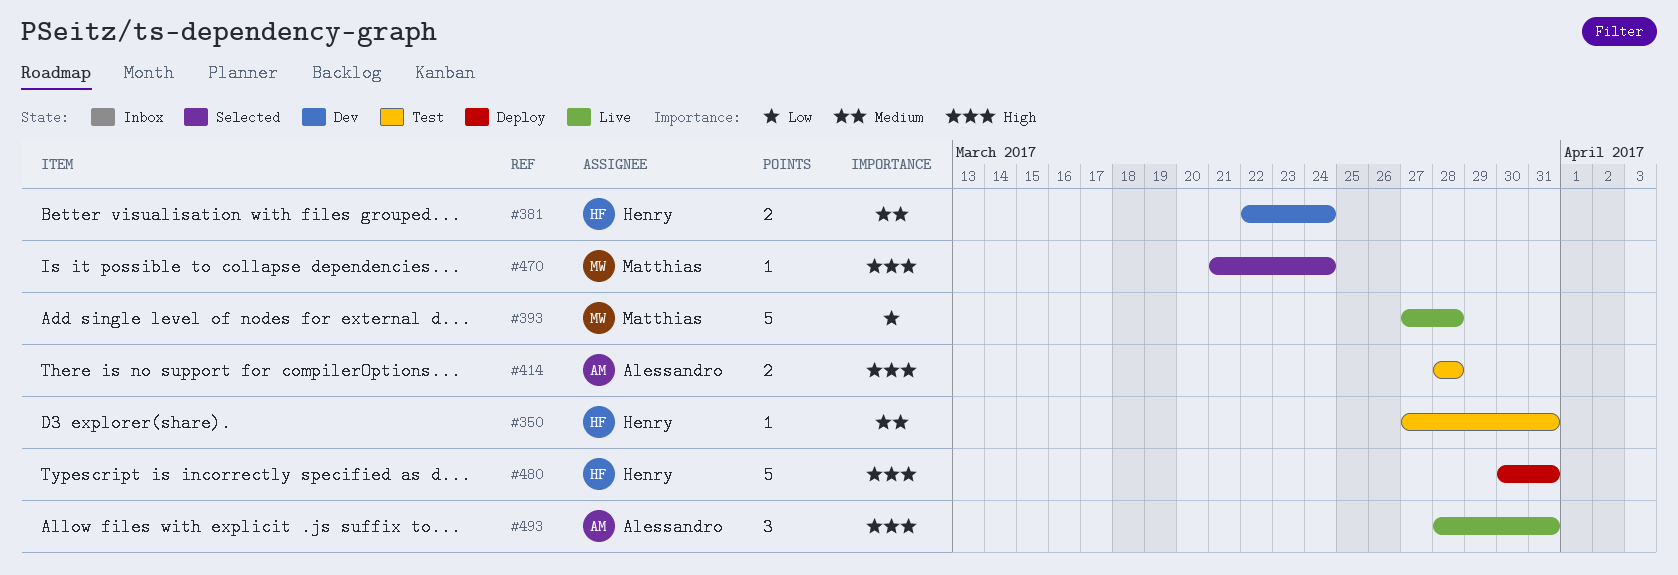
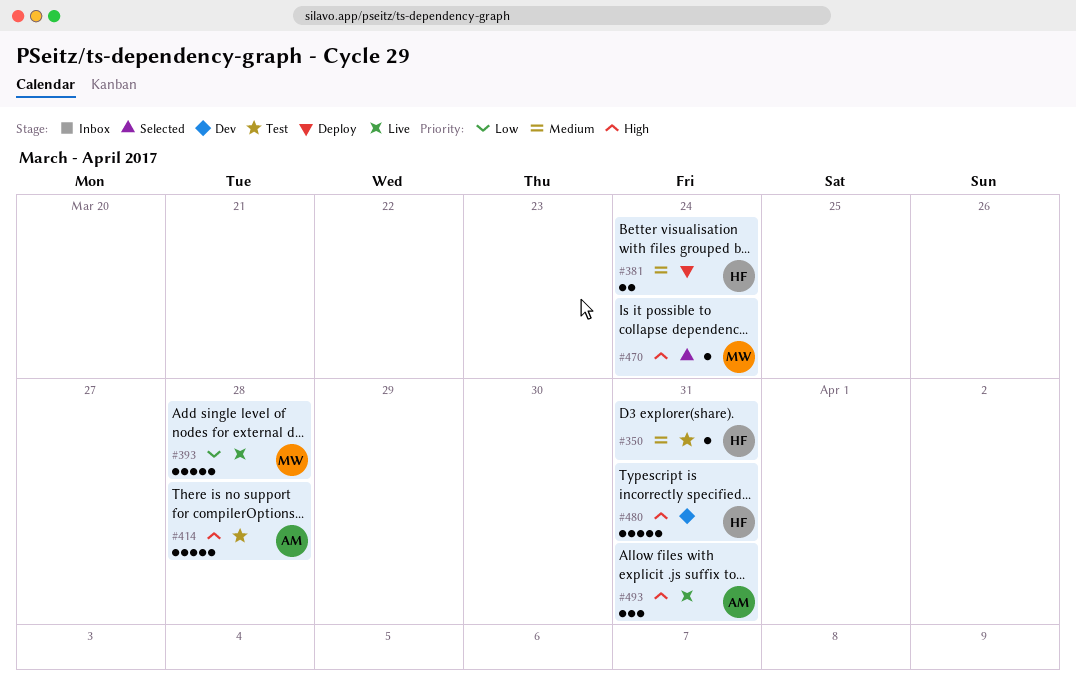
#381, status: Dev -> Deploy
#414, estimate: 2 -> 5
#480, status: Deploy -> Dev

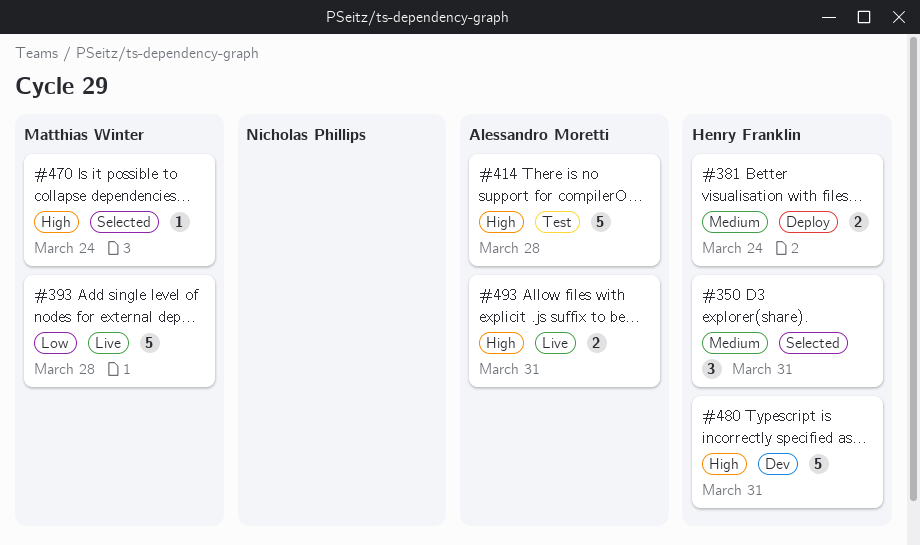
#350, status: Test -> Selected
#350, estimate: 1 -> 3
#493, estimate: 3 -> 2

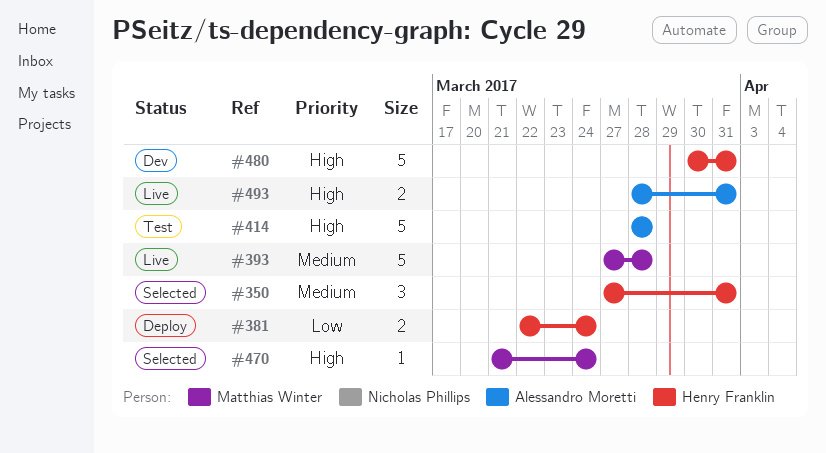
#381, priority: Medium -> Low
#393, priority: Low -> Medium

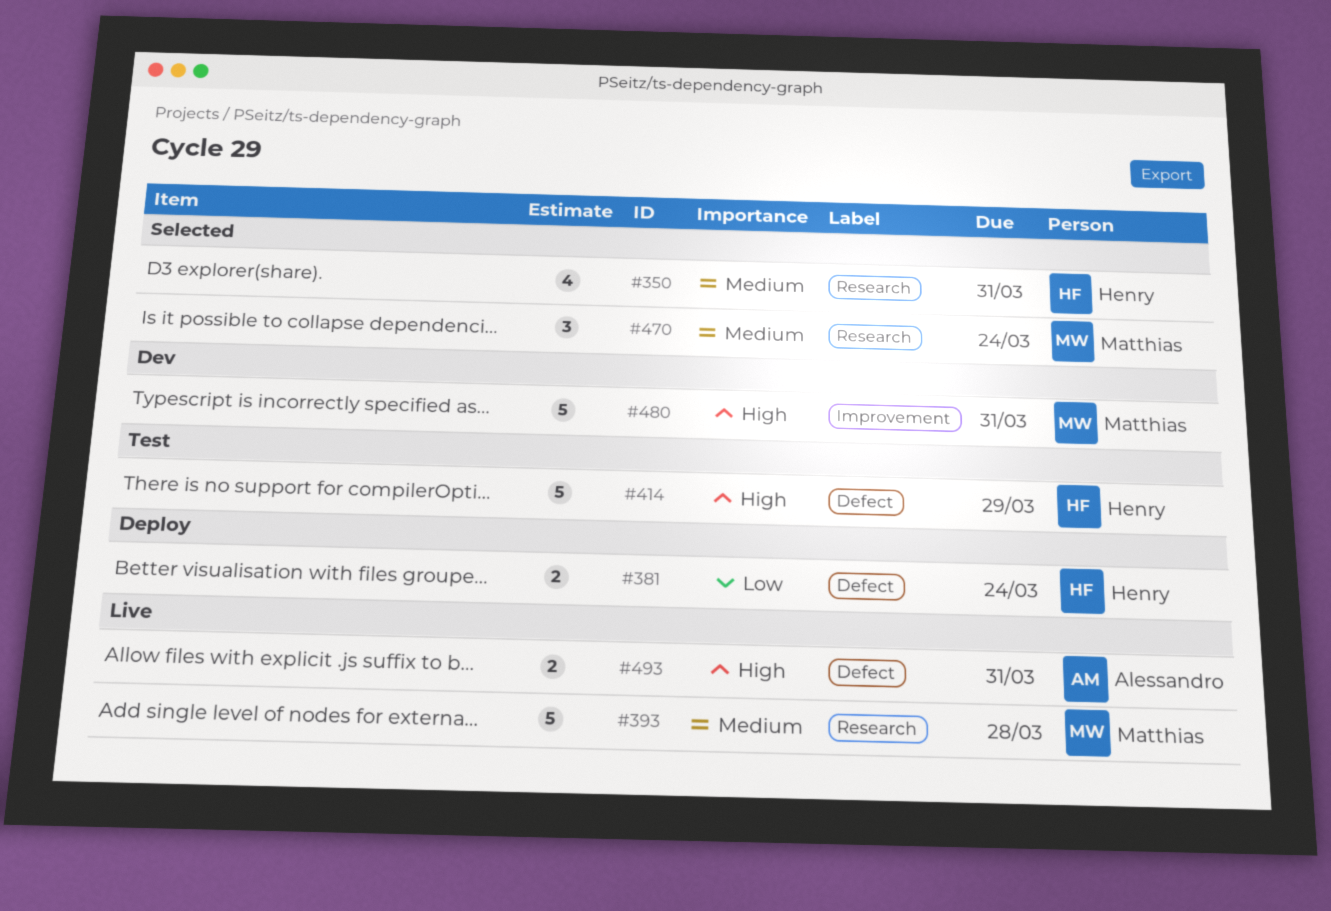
#350, estimate: 3 -> 4
#414, owner: Alessandro Moretti -> Henry Franklin
#414, due: Mar 28 -> Mar 29
#470, priority: High -> Medium
#470, estimate: 1 -> 3
#480, owner: Henry Franklin -> Matthias Winter

